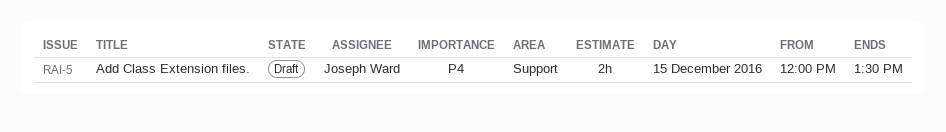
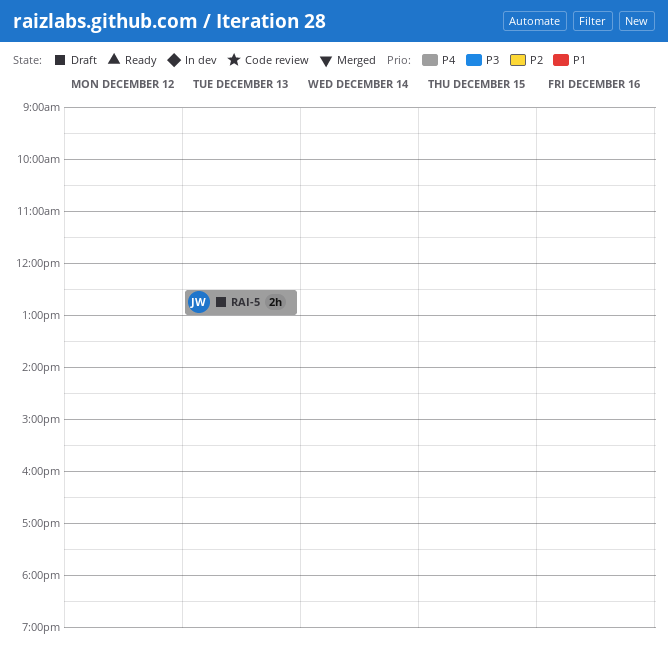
RAI-5, day: Dec 15 -> Dec 13
RAI-5, begins: 12:00 -> 12:30
RAI-5, ends: 13:30 -> 13:00

